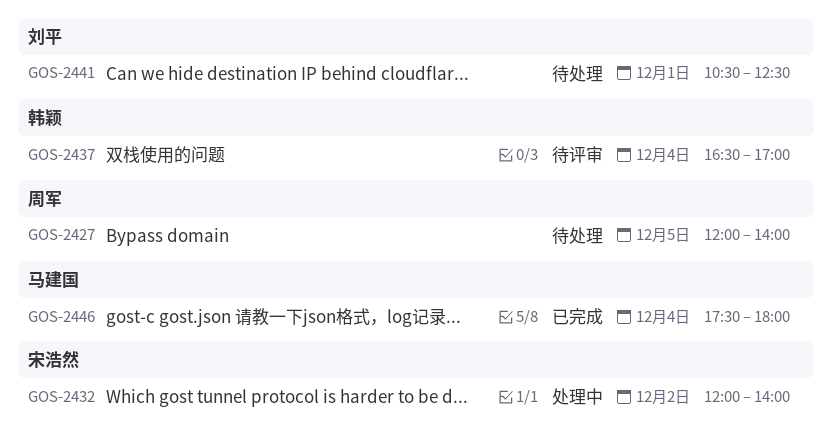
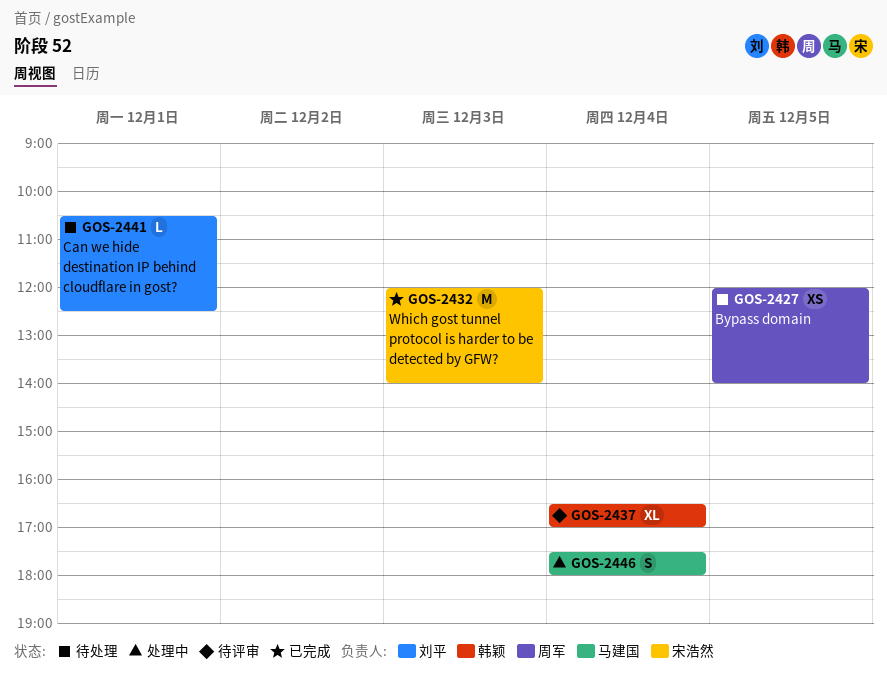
GOS-2432, status: 处理中 -> 已完成
GOS-2432, day: Dec 2 -> Dec 3
GOS-2446, status: 已完成 -> 处理中

